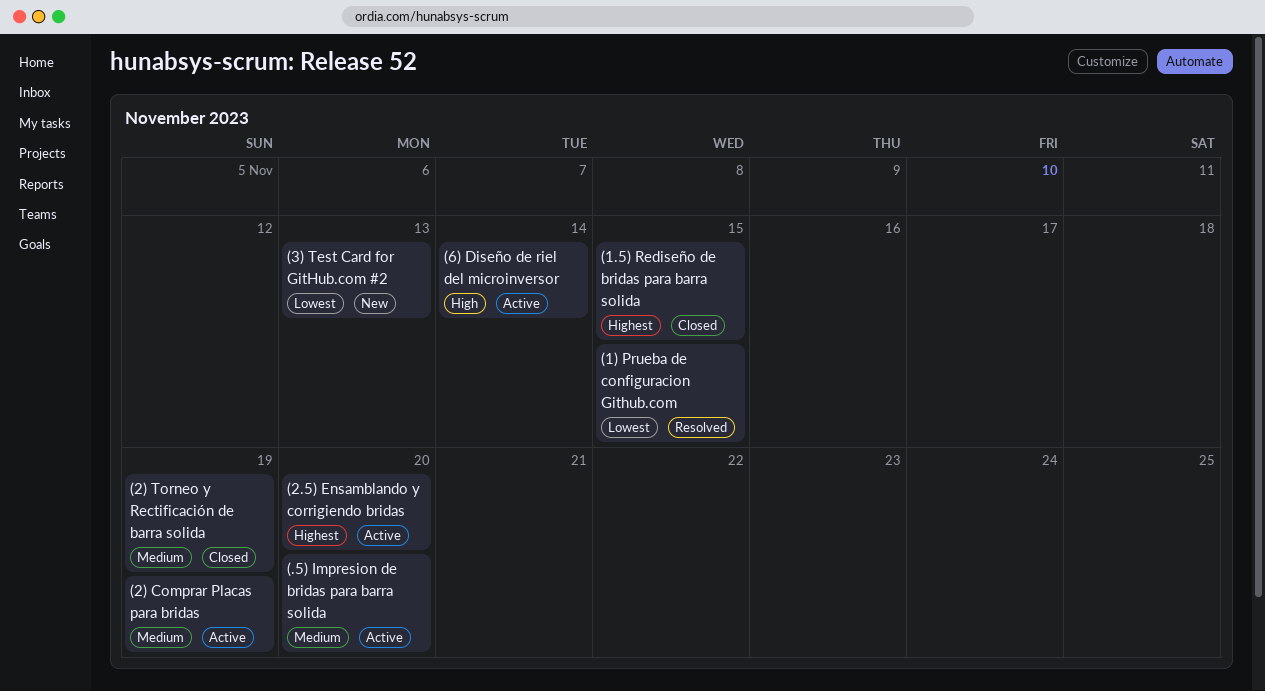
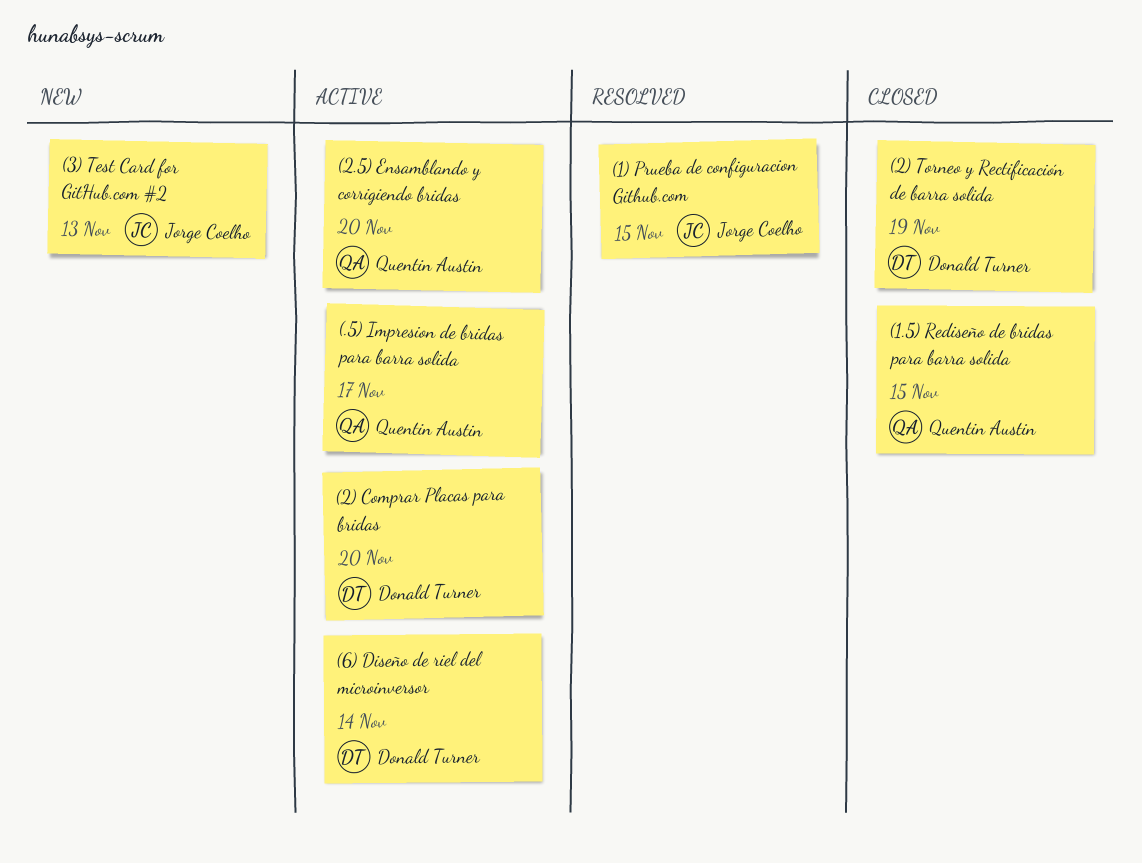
(.5) Impresion de bridas para barra solida, due: Nov 20 -> Nov 17
(2) Comprar Placas para bridas, due: Nov 19 -> Nov 20

